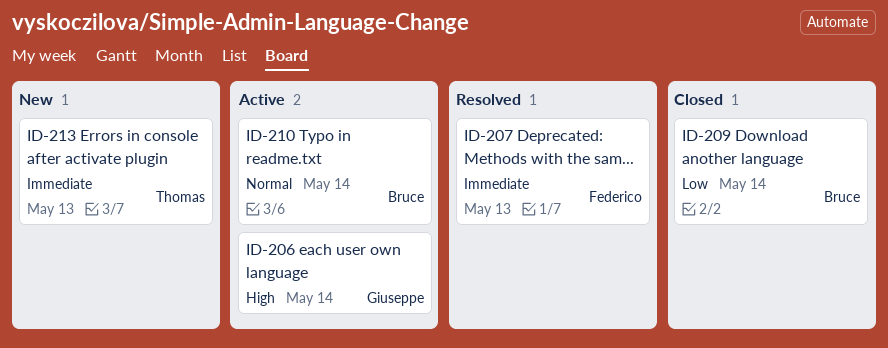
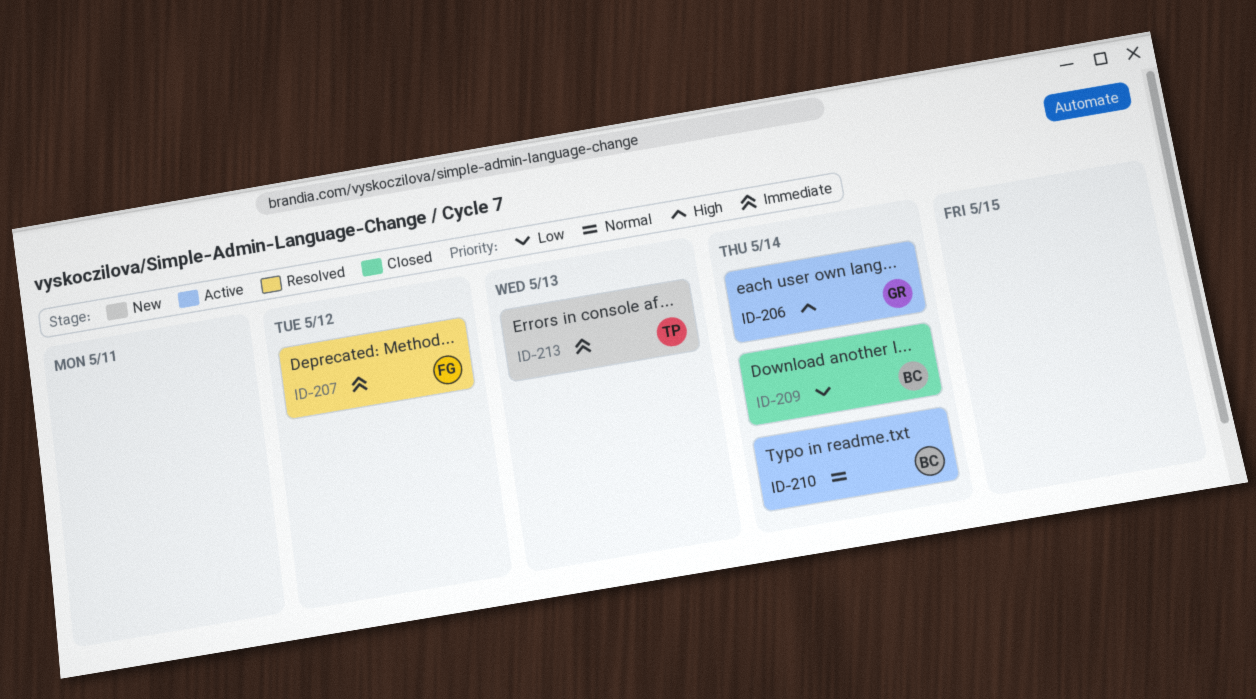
ID-207, due: May 13 -> May 12

